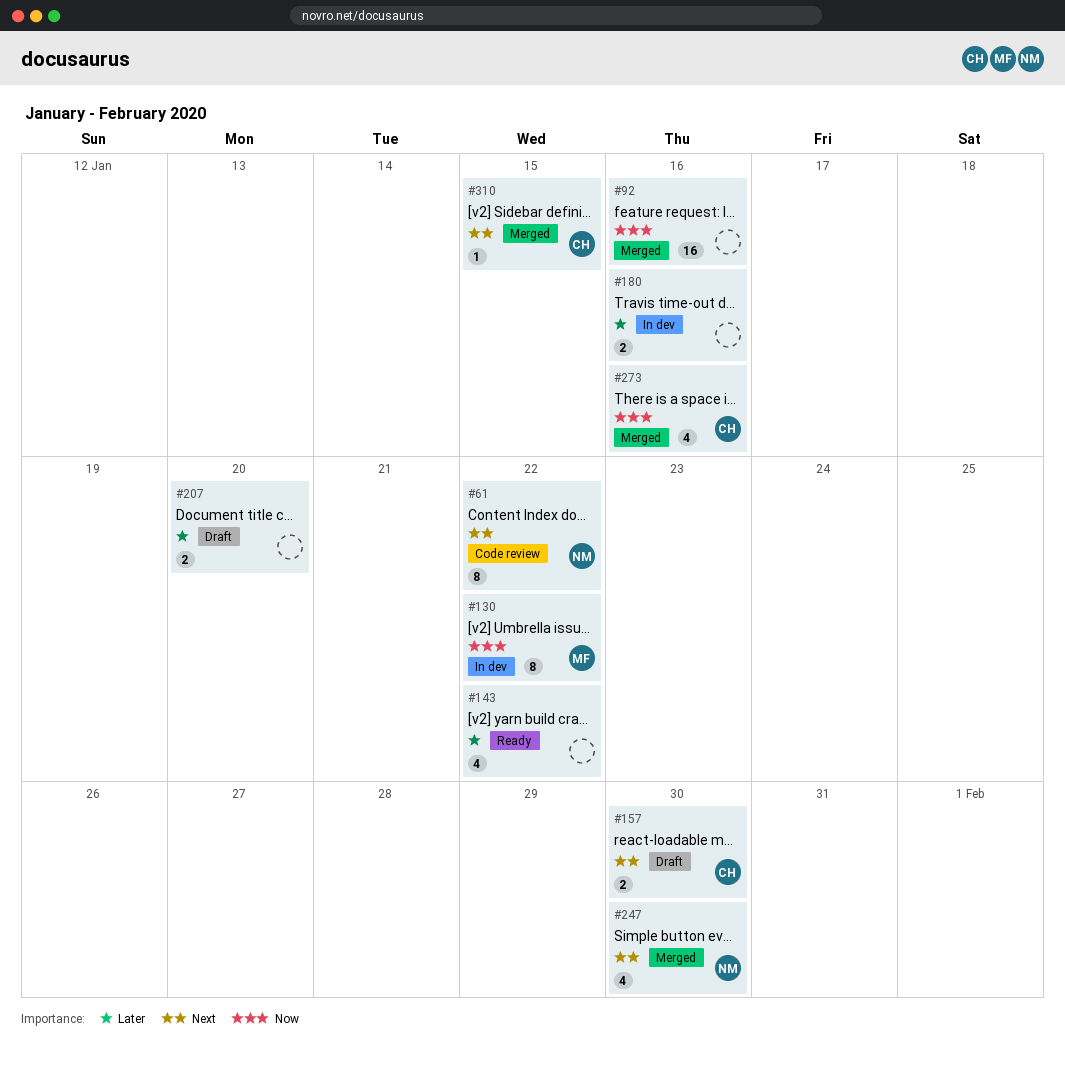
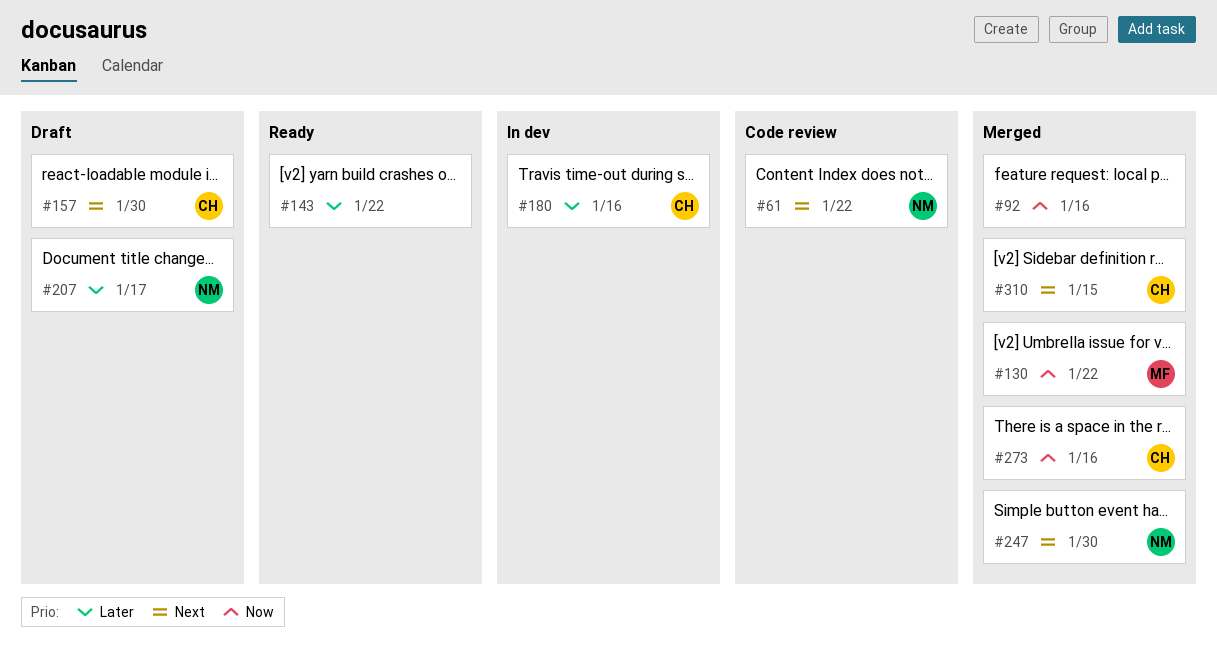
#130, status: In dev -> Merged
#180, owner: none -> CH
#207, owner: none -> NM
#207, due: Jan 20 -> Jan 17

